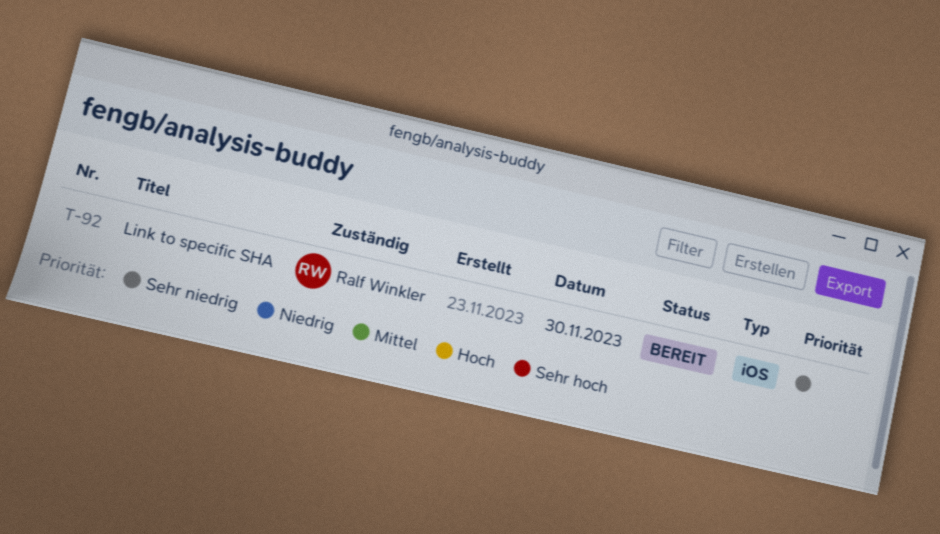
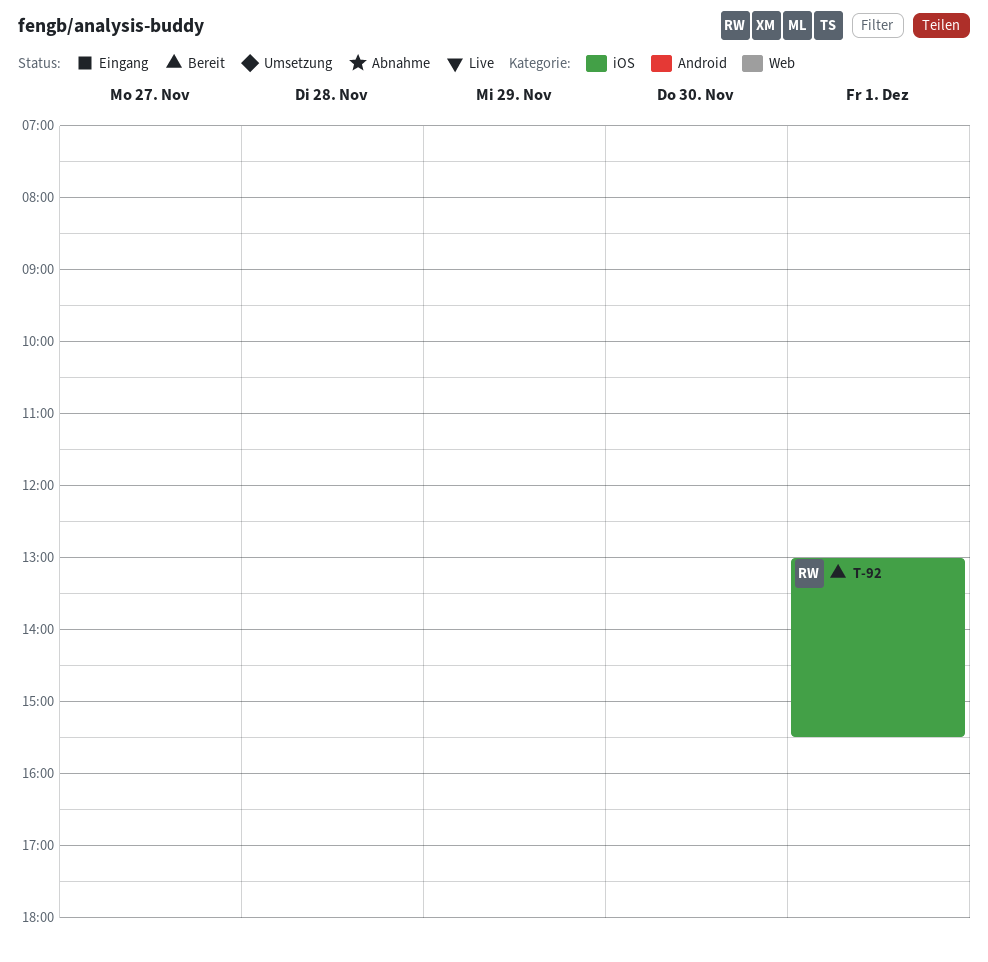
T-92, day: Nov 30 -> Dec 1

